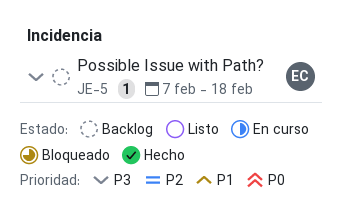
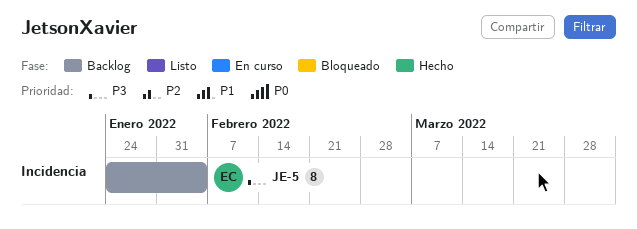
JE-5, estimate: 1 -> 8
JE-5, start: Feb 7 -> Jan 24
JE-5, due: Feb 18 -> Feb 4

